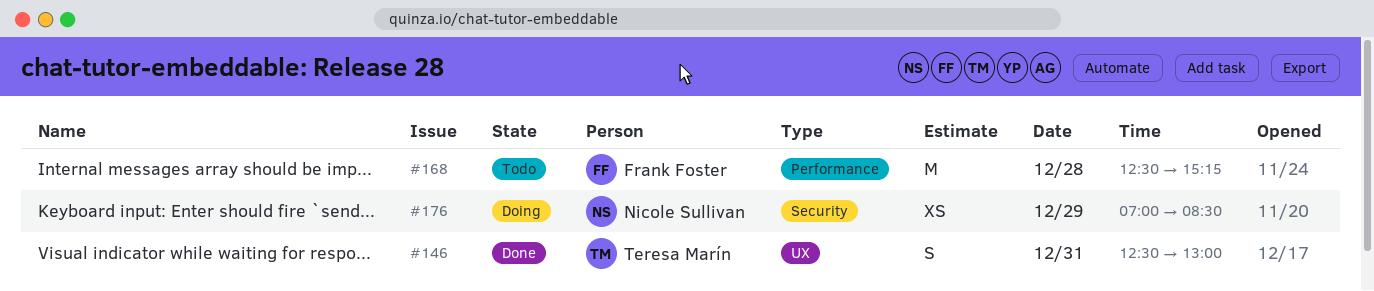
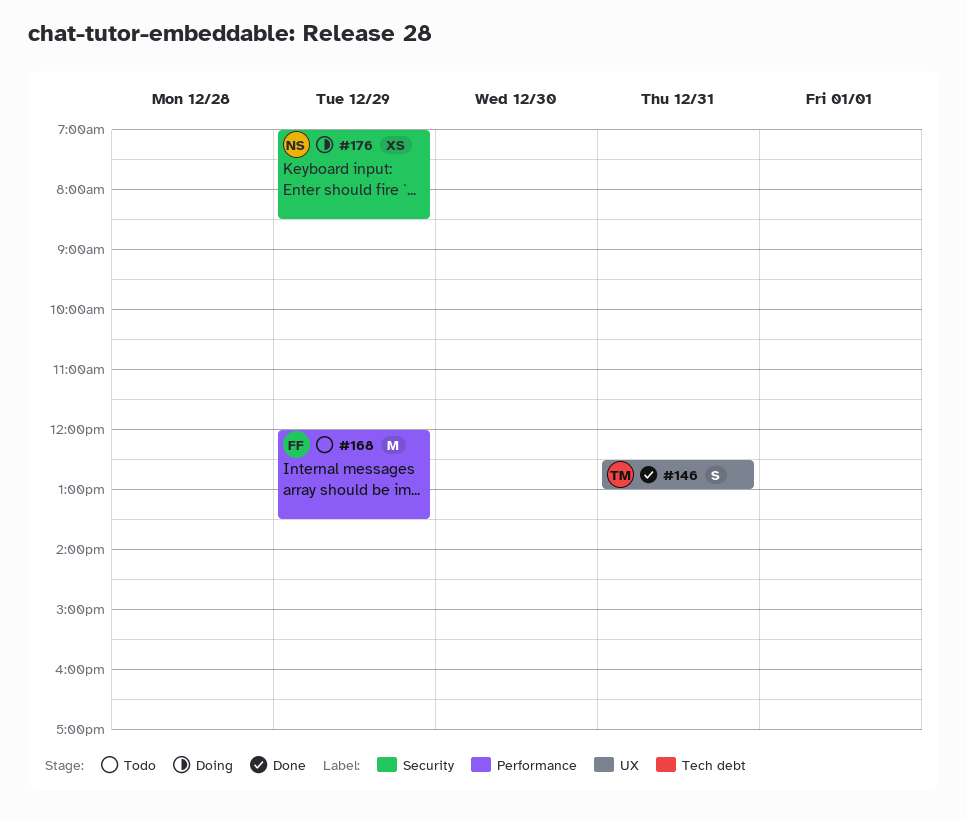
#168, day: Dec 28 -> Dec 29
#168, begins: 12:30 -> 12:00
#168, ends: 15:15 -> 13:30

